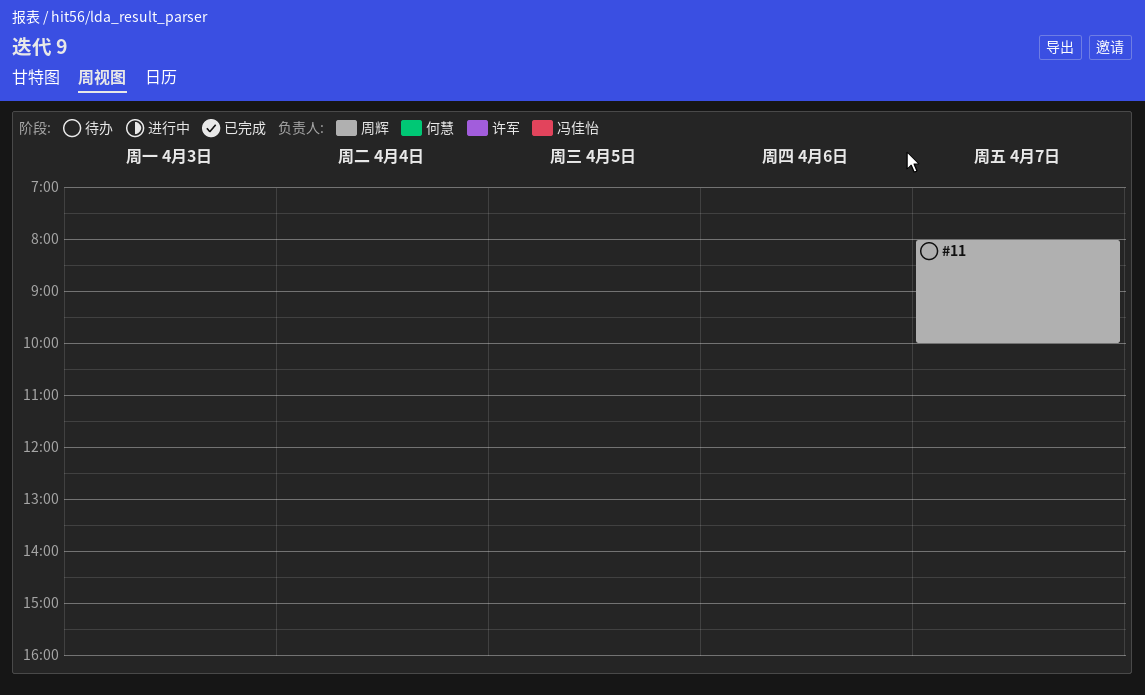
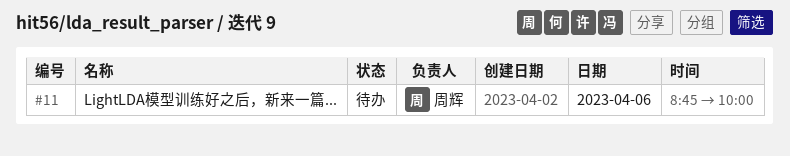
#11, day: Apr 7 -> Apr 6
#11, begins: 08:00 -> 08:45

